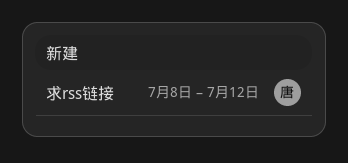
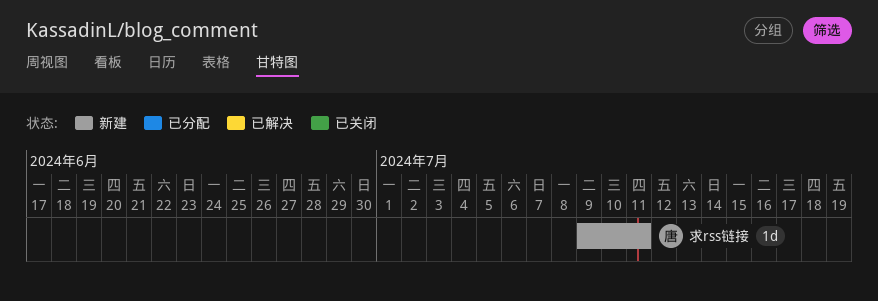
求rss链接, start: Jul 8 -> Jul 9
求rss链接, due: Jul 12 -> Jul 11

